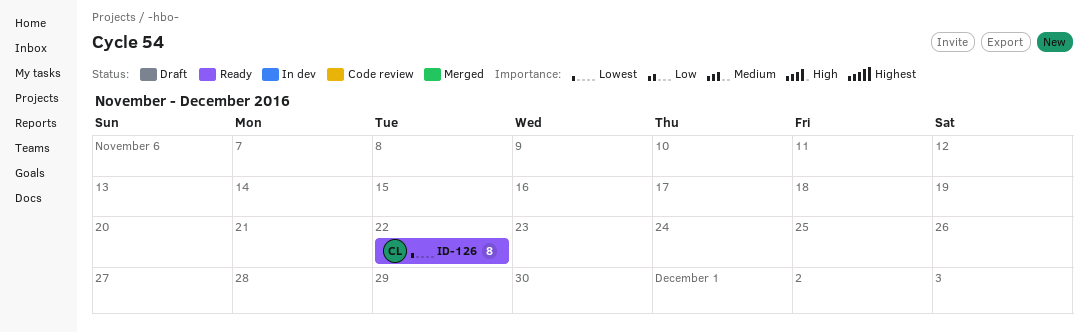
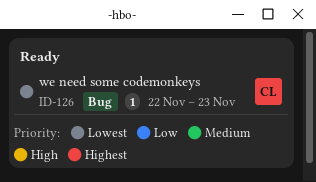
ID-126, estimate: 8 -> 1
ID-126, due: Nov 22 -> Nov 23

